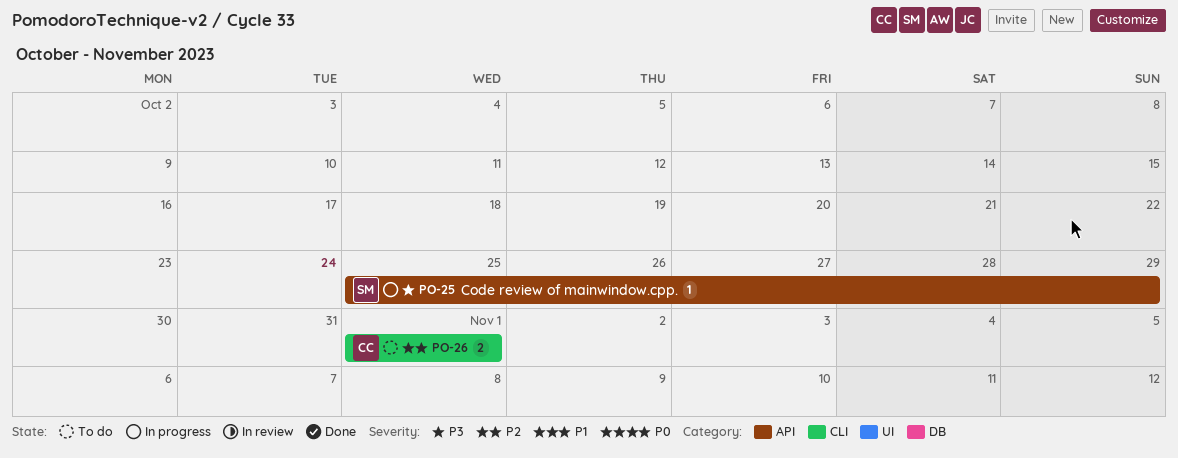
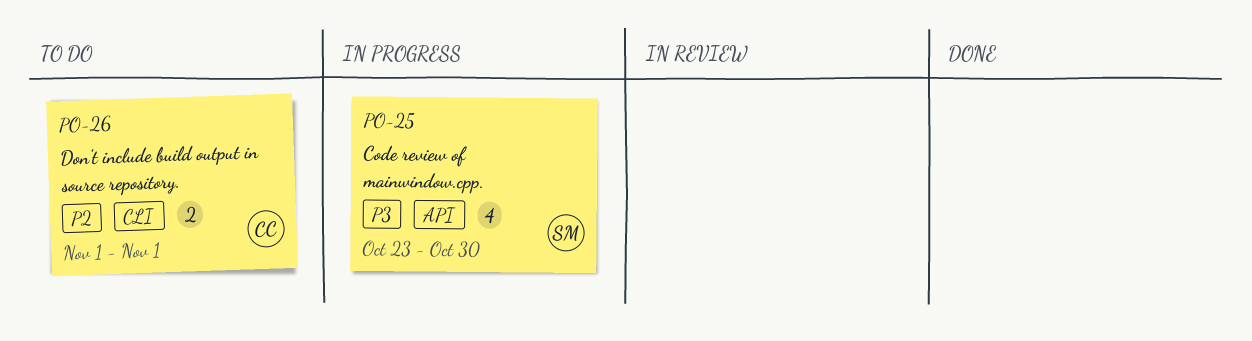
PO-25, estimate: 1 -> 4
PO-25, start: Oct 25 -> Oct 23
PO-25, due: Oct 29 -> Oct 30

